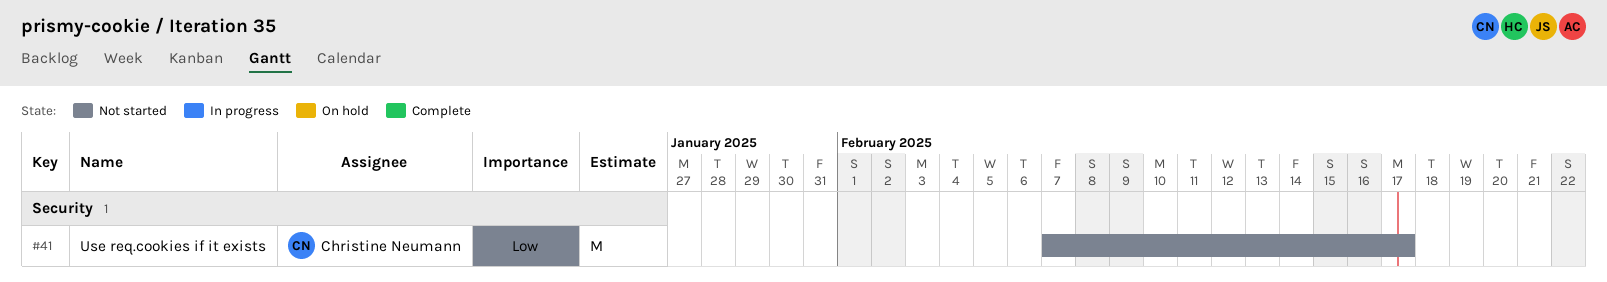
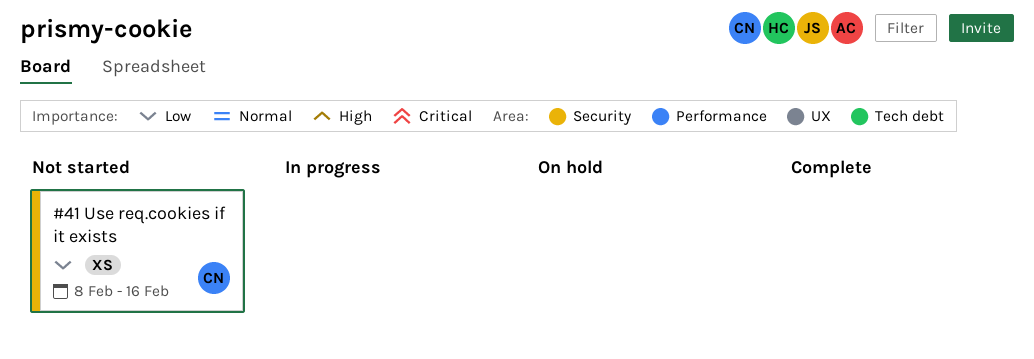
#41, estimate: M -> XS
#41, start: Feb 7 -> Feb 8
#41, due: Feb 17 -> Feb 16

